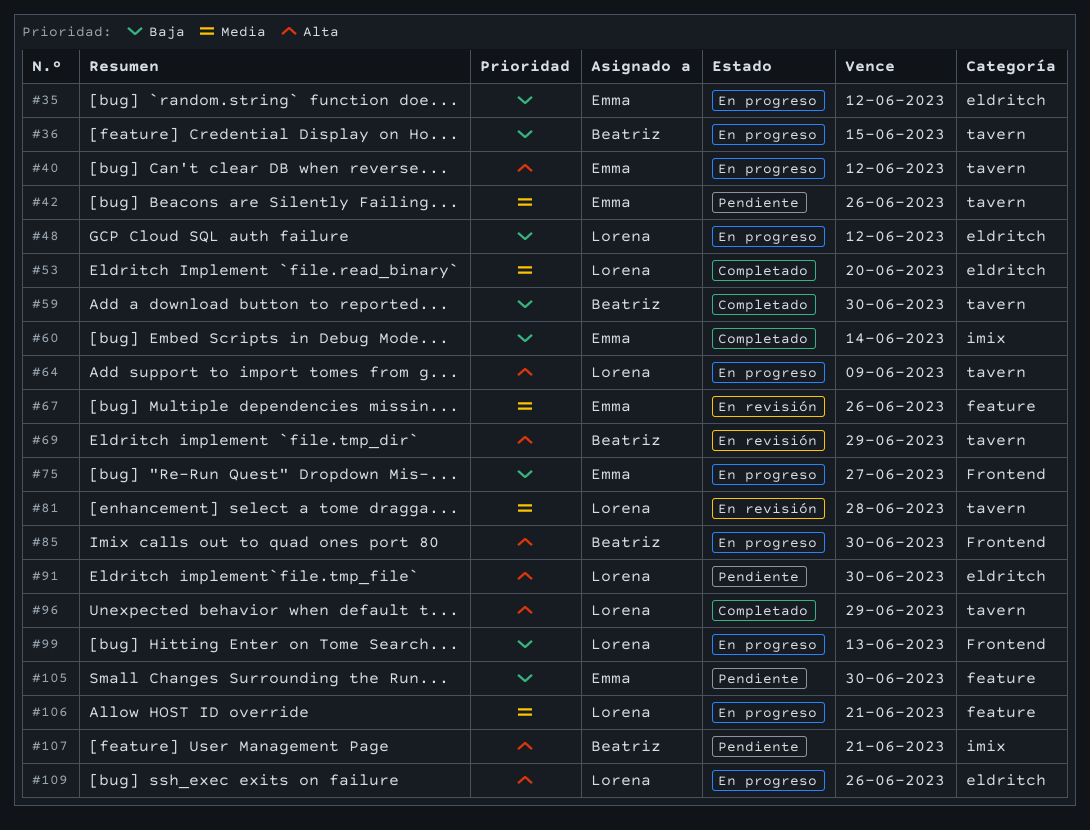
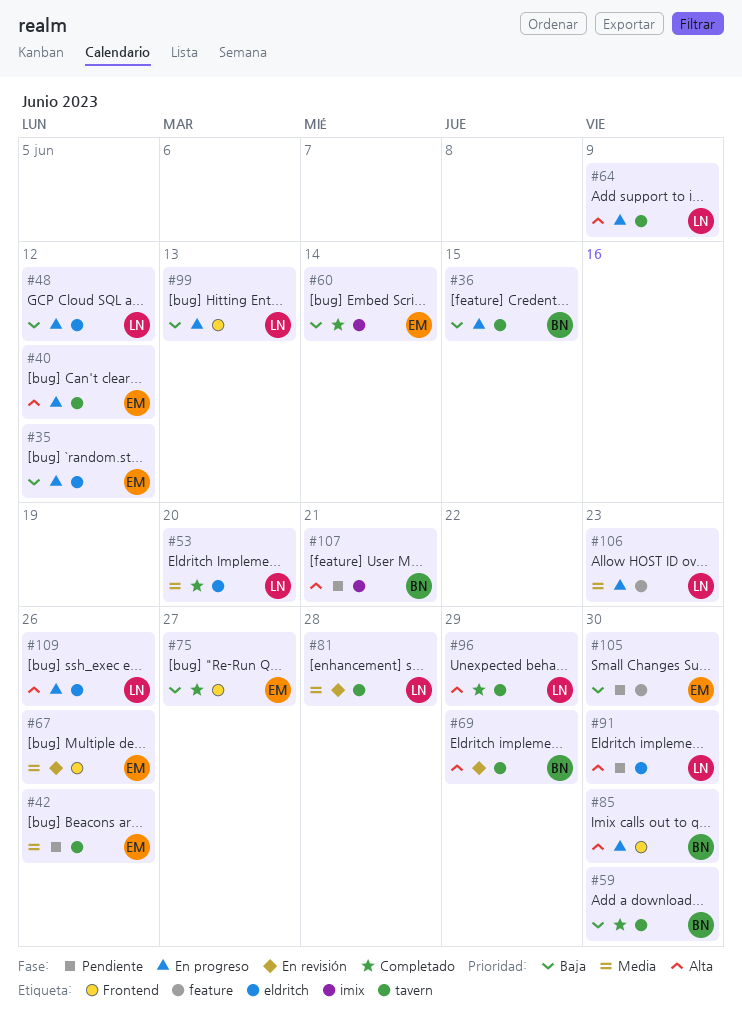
#67, label: feature -> Frontend
#75, status: En progreso -> Completado
#106, due: Jun 21 -> Jun 23

